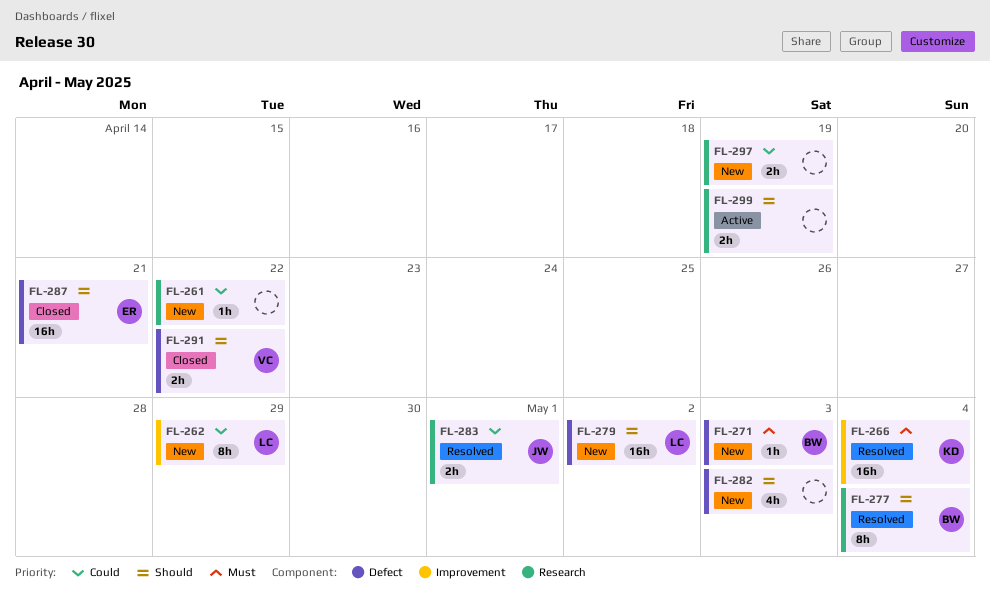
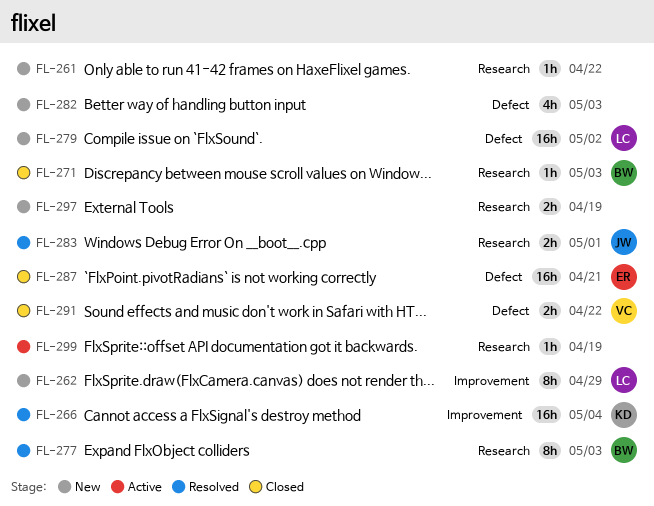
FL-271, status: New -> Closed
FL-271, label: Defect -> Research
FL-277, due: May 4 -> May 3
FL-299, estimate: 2h -> 1h

